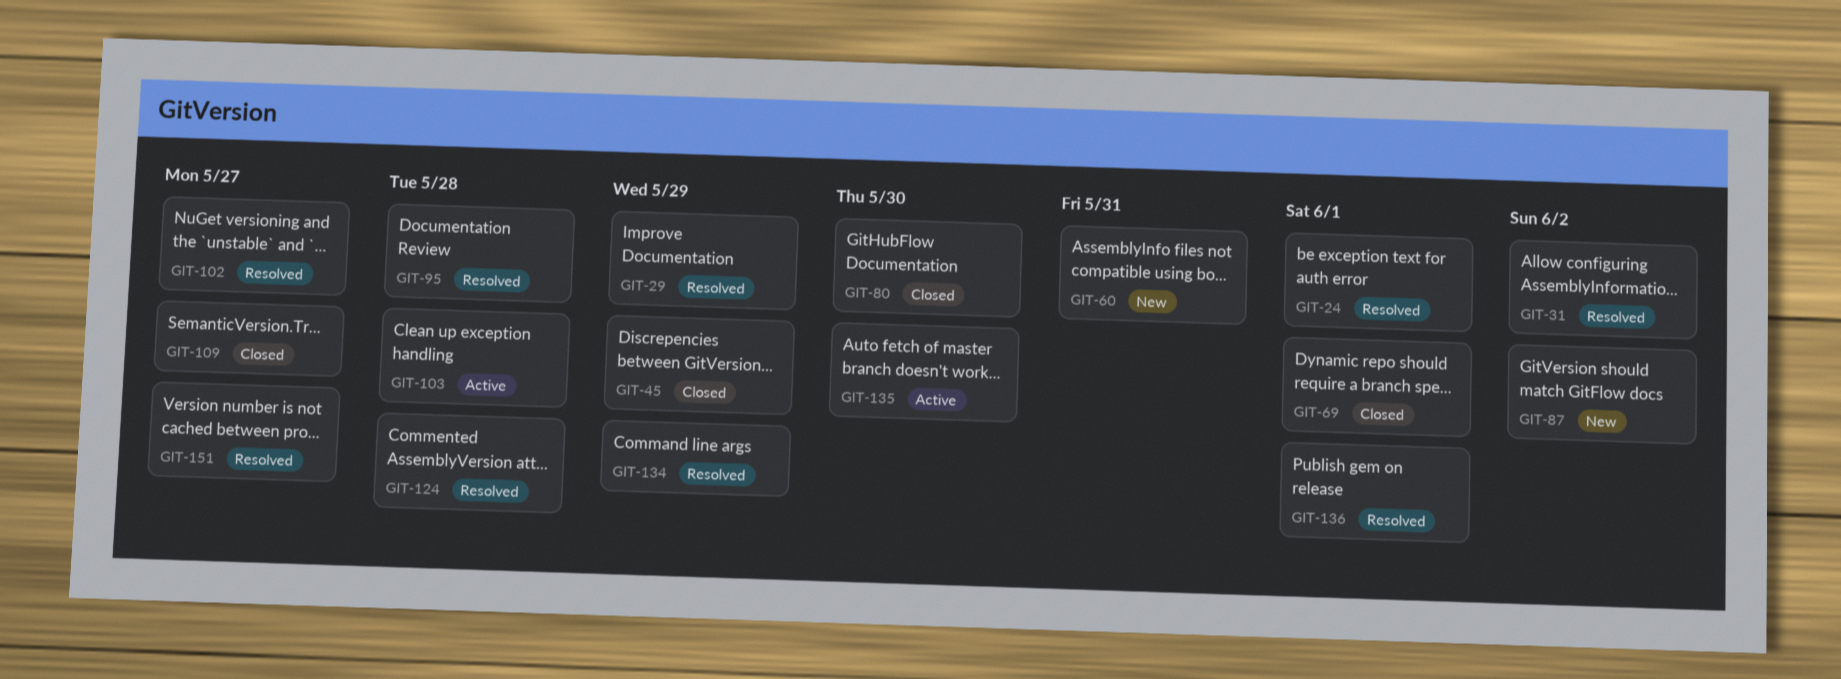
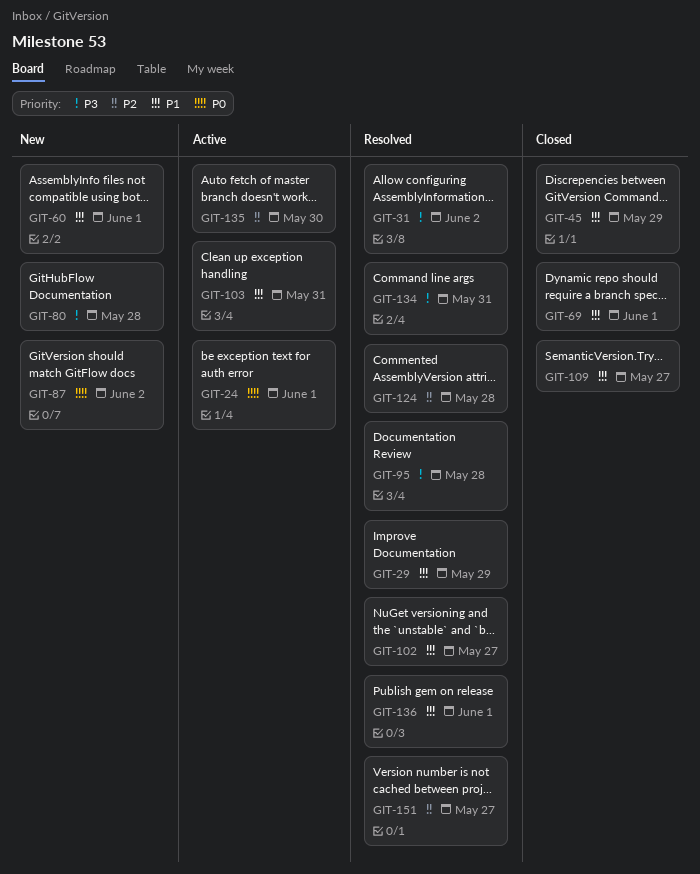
GIT-24, status: Resolved -> Active
GIT-60, due: May 31 -> Jun 1
GIT-80, status: Closed -> New
GIT-80, due: May 30 -> May 28
GIT-103, due: May 28 -> May 31
GIT-134, due: May 29 -> May 31

